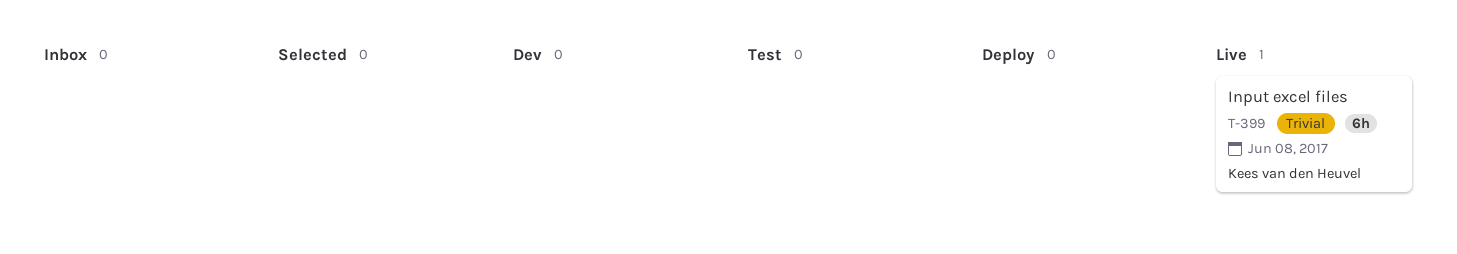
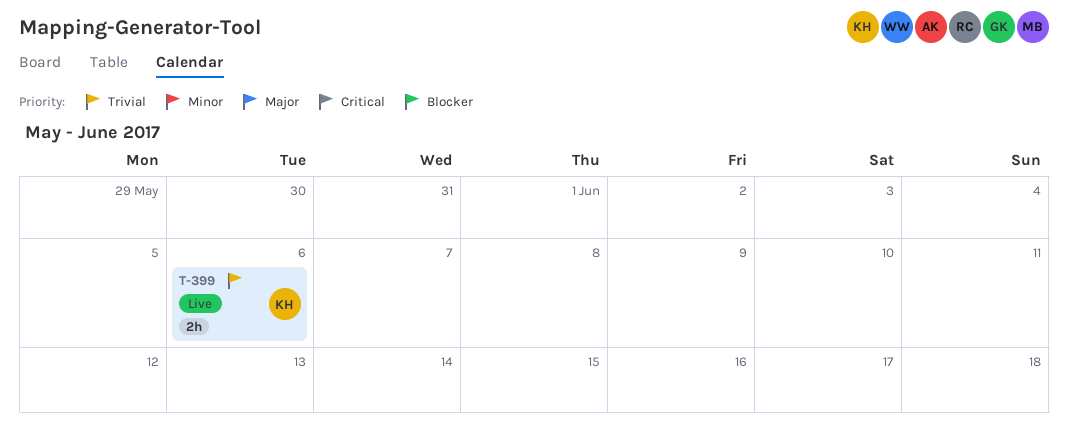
T-399, estimate: 6h -> 2h
T-399, due: Jun 8 -> Jun 6

